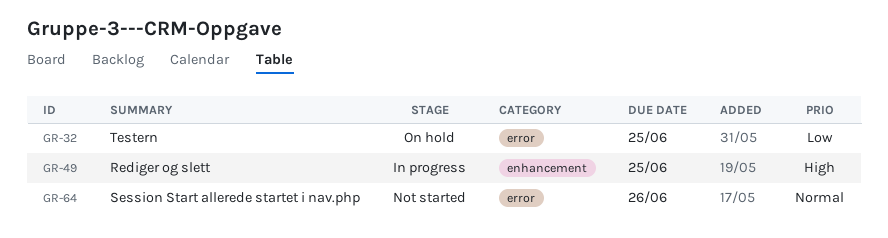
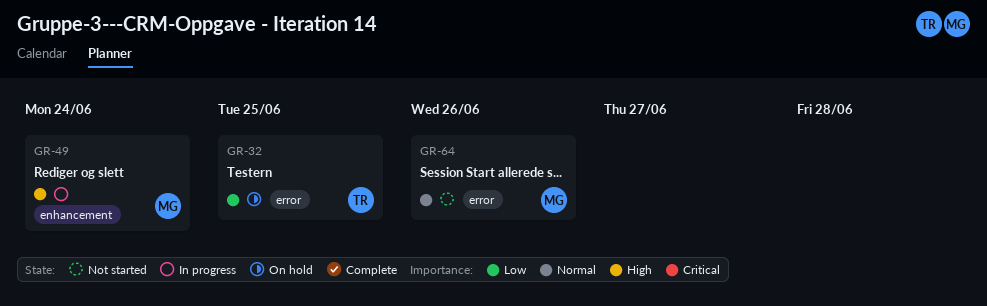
GR-49, due: Jun 25 -> Jun 24

